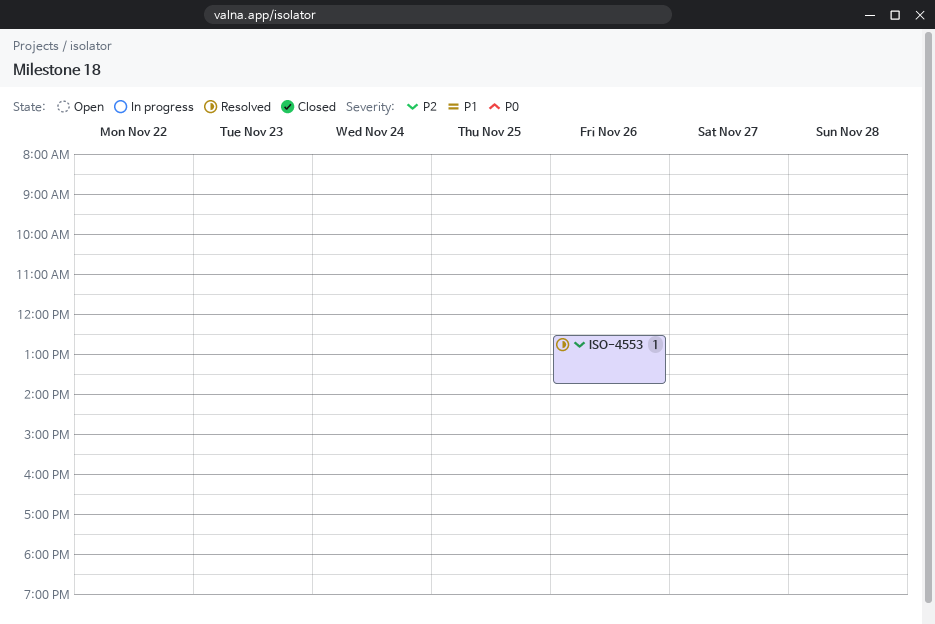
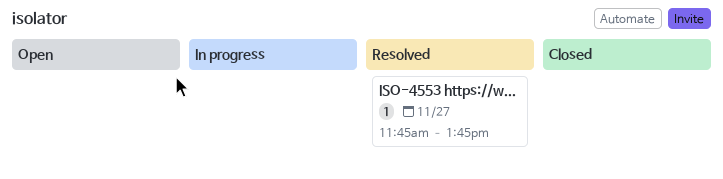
ISO-4553, day: Nov 26 -> Nov 27
ISO-4553, begins: 12:30 -> 11:45

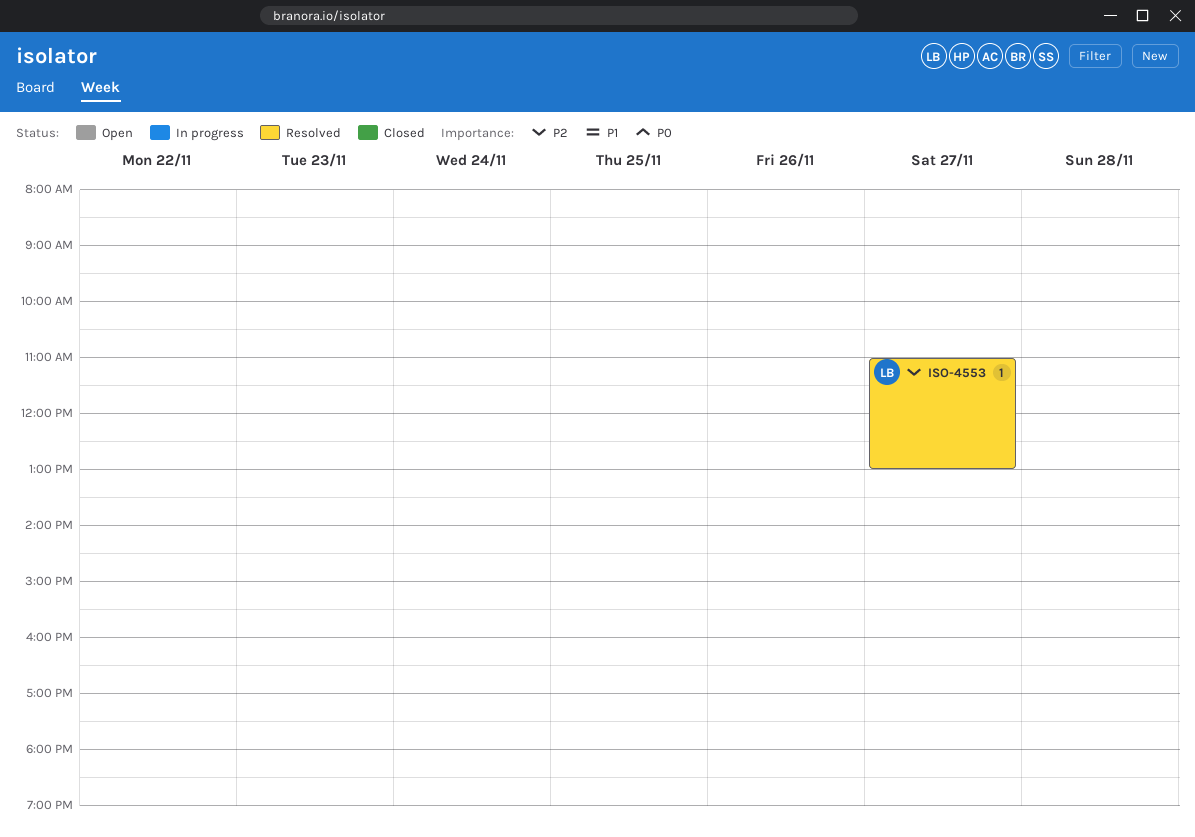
ISO-4553, begins: 11:45 -> 11:00
ISO-4553, ends: 13:45 -> 13:00

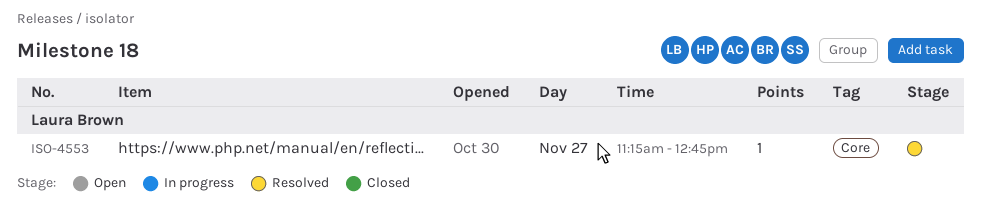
ISO-4553, begins: 11:00 -> 11:15
ISO-4553, ends: 13:00 -> 12:45

